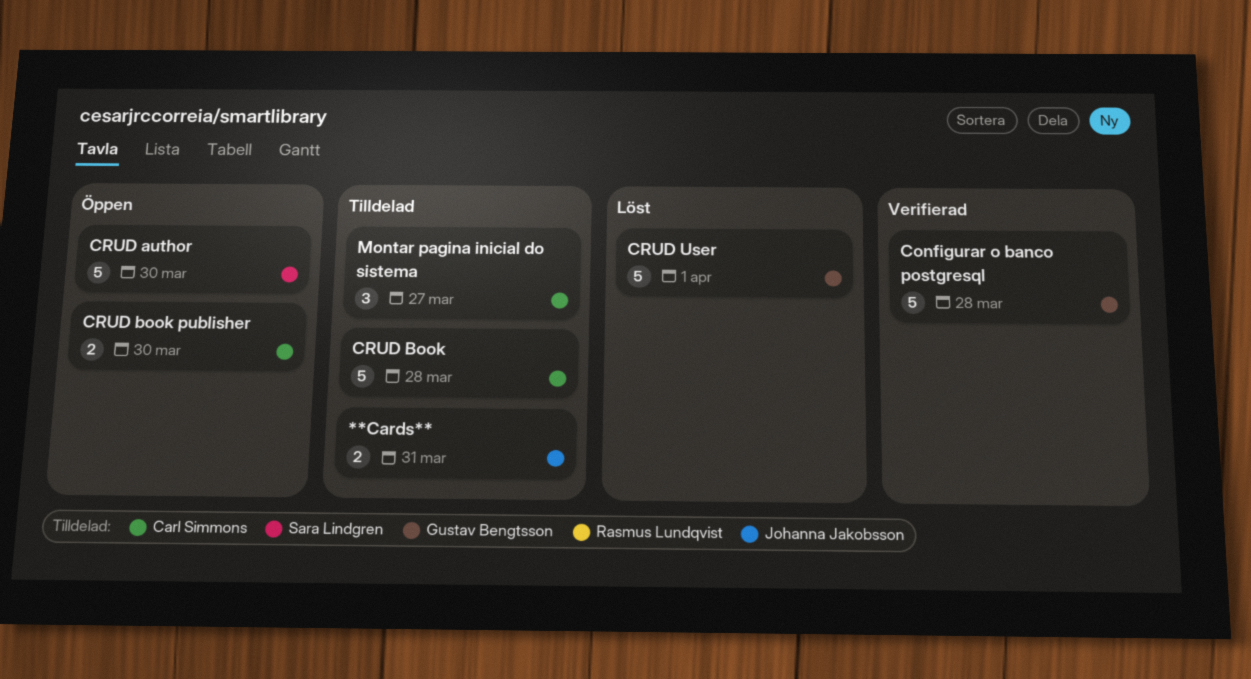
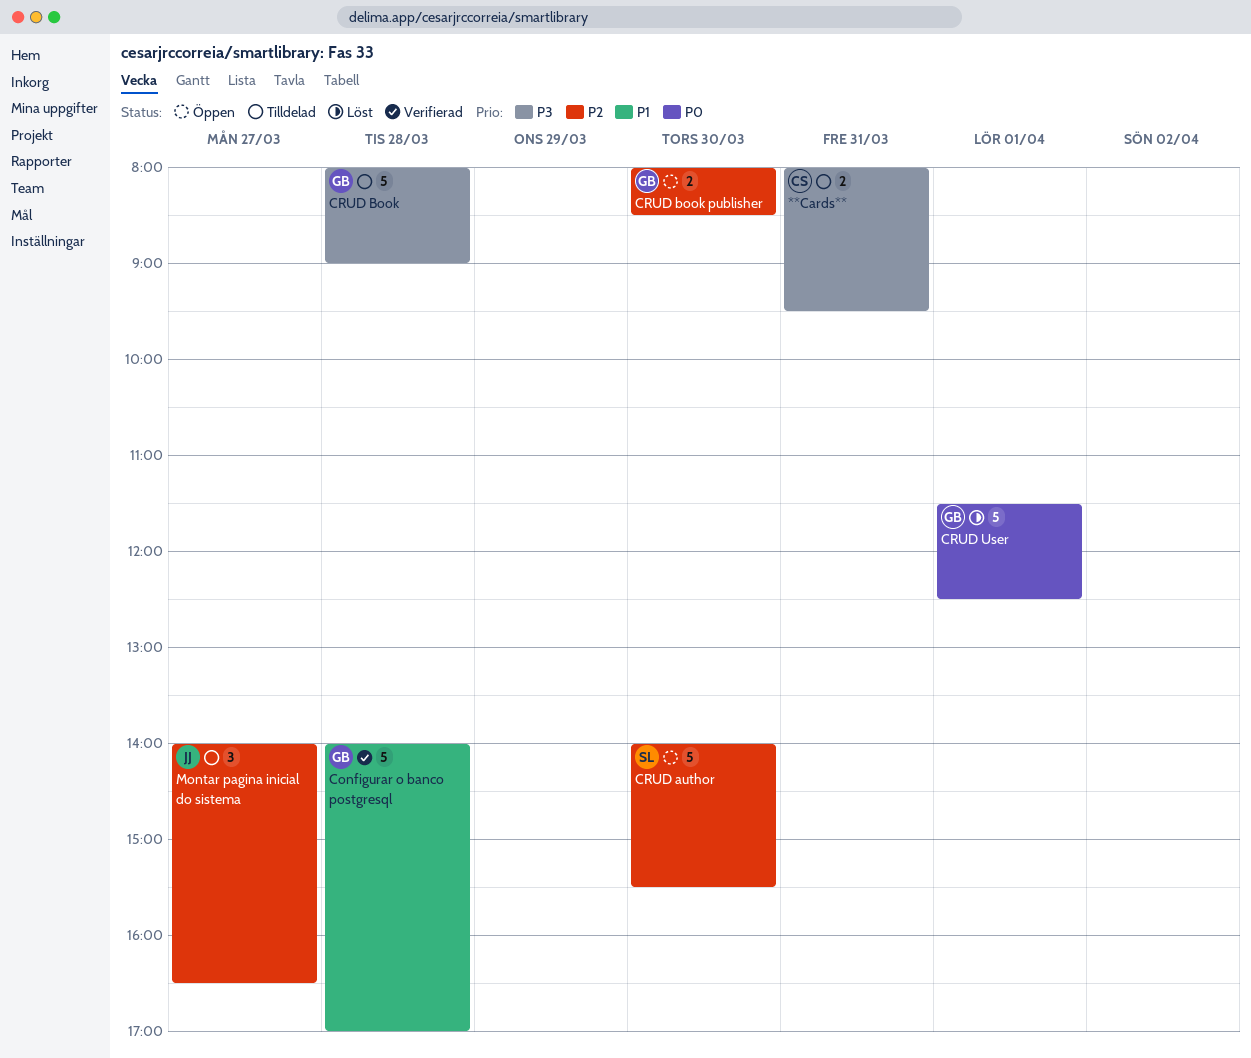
**Cards**, owner: Johanna Jakobsson -> Carl Simmons
CRUD Book, owner: Carl Simmons -> Gustav Bengtsson
CRUD book publisher, owner: Carl Simmons -> Gustav Bengtsson
Montar pagina inicial do sistema, owner: Carl Simmons -> Johanna Jakobsson

